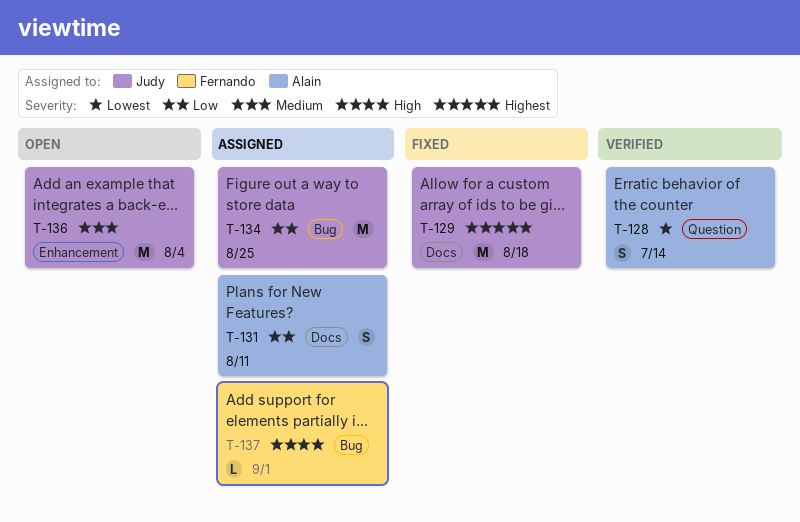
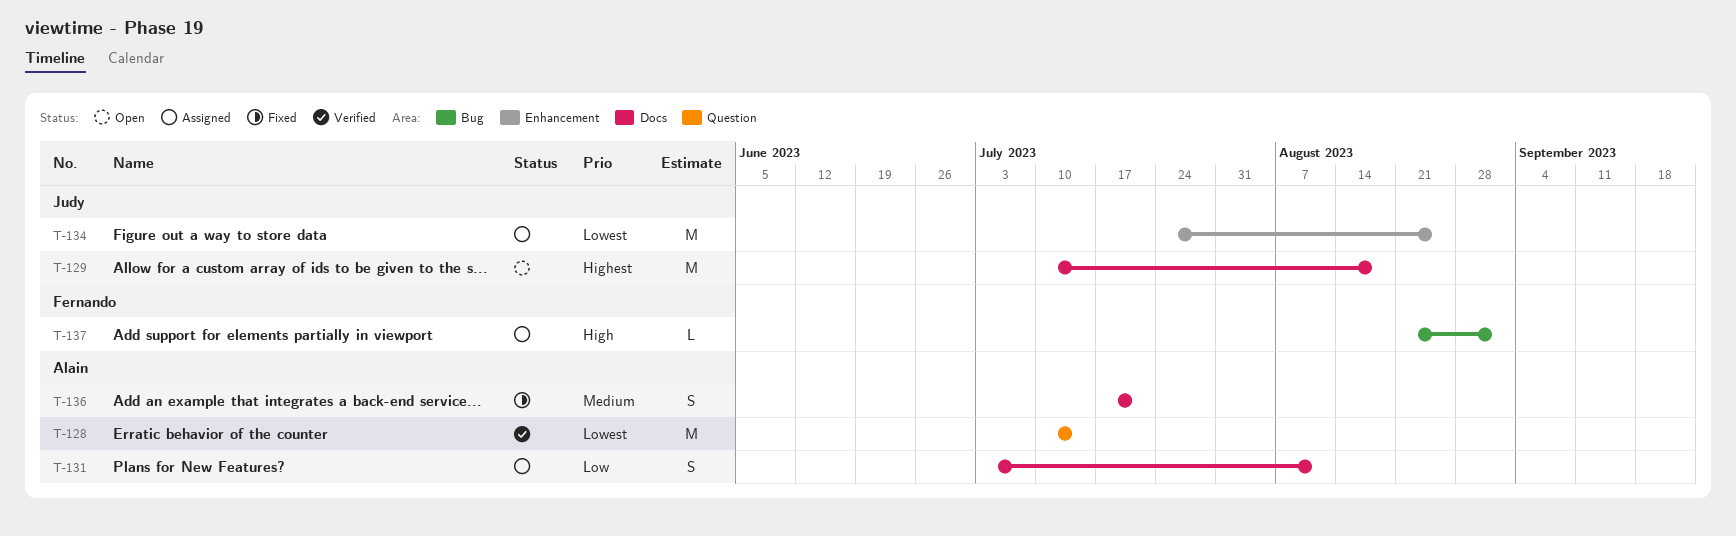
T-128, estimate: S -> M
T-129, status: Fixed -> Open
T-134, priority: Low -> Lowest
T-134, label: Bug -> Enhancement
T-136, status: Open -> Fixed
T-136, owner: Judy -> Alain
T-136, label: Enhancement -> Docs
T-136, estimate: M -> S
T-136, due: Aug 4 -> Jul 21

